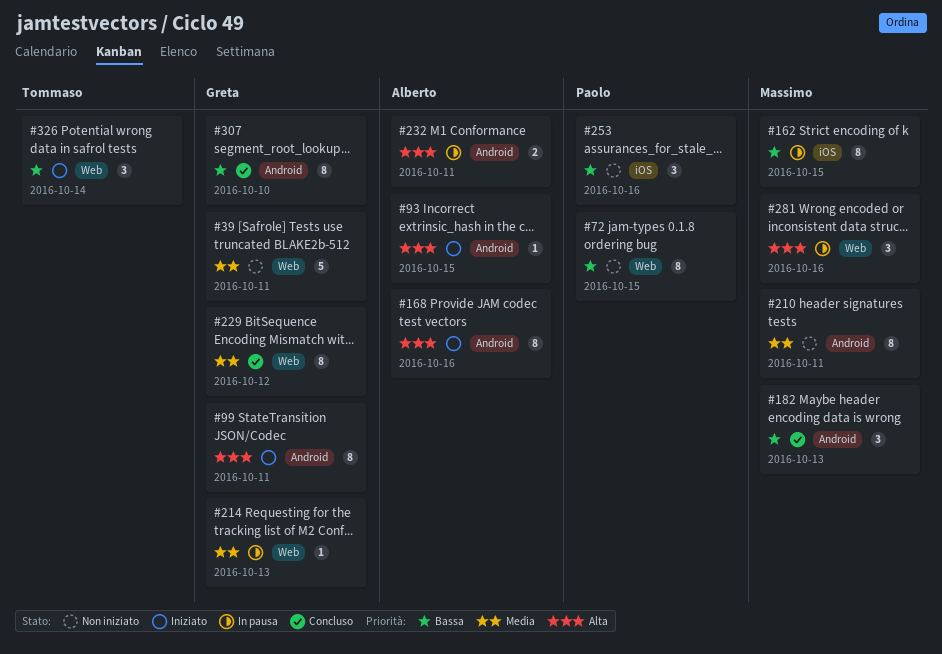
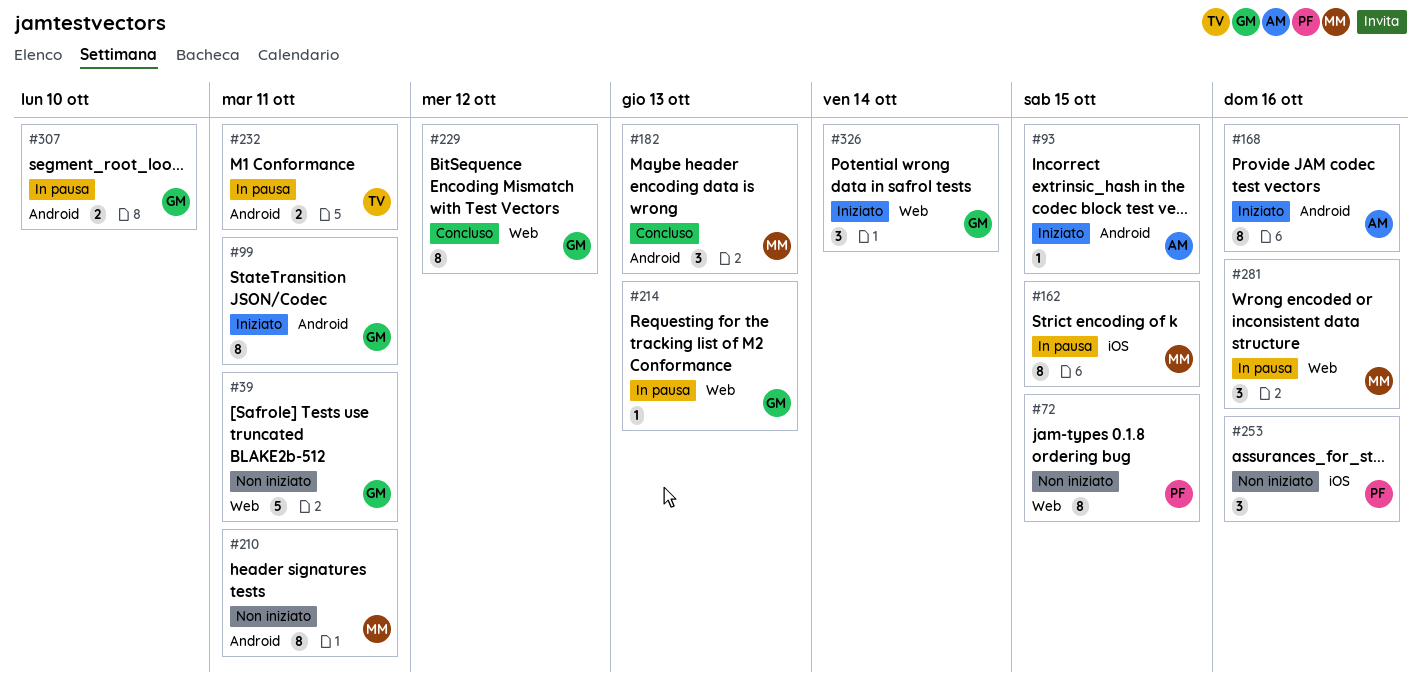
#232, owner: Alberto -> Tommaso
#307, status: Concluso -> In pausa
#307, estimate: 8 -> 2
#326, owner: Tommaso -> Greta

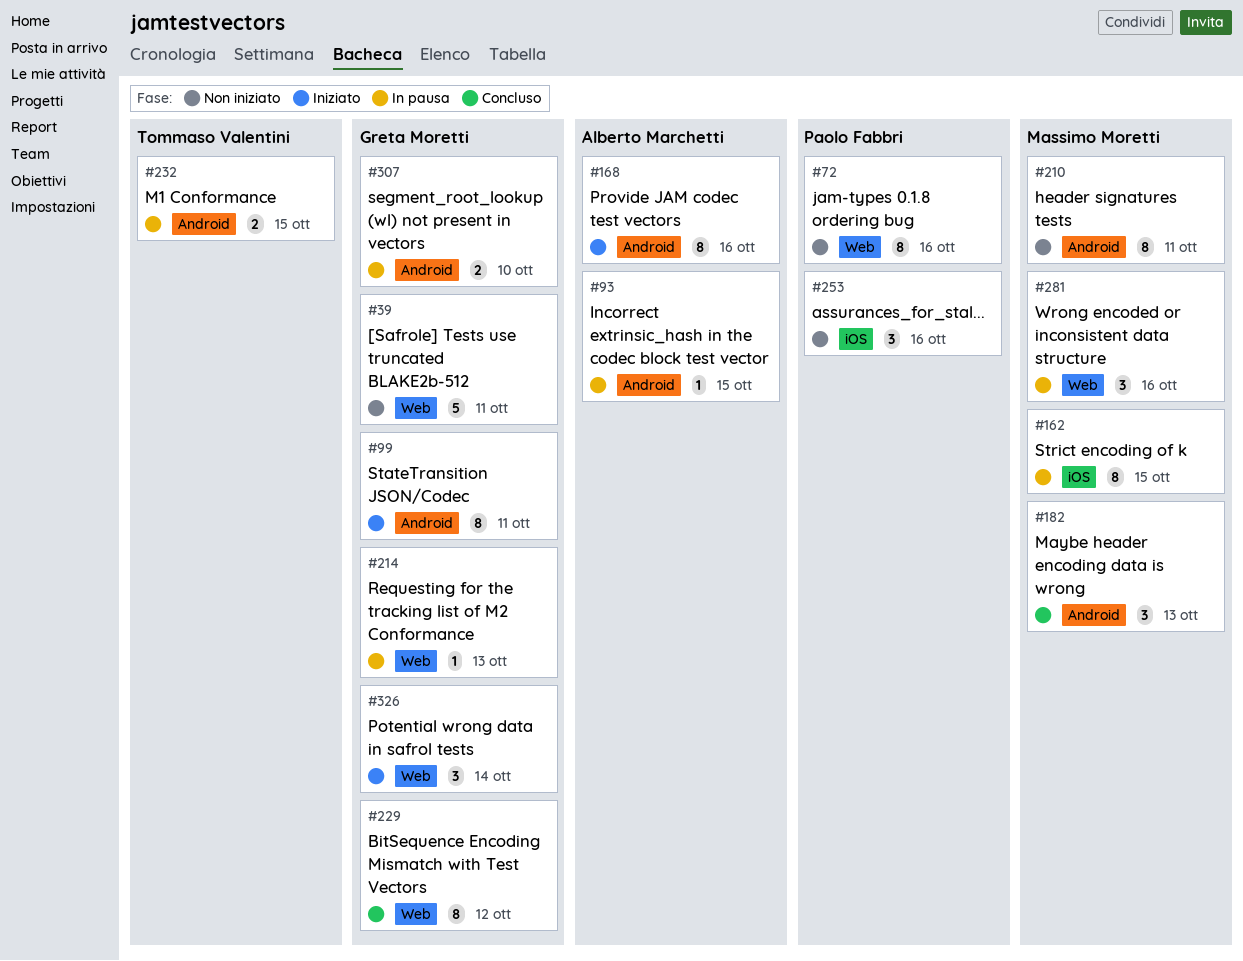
#72, due: Oct 15 -> Oct 16
#93, status: Iniziato -> In pausa
#232, due: Oct 11 -> Oct 15

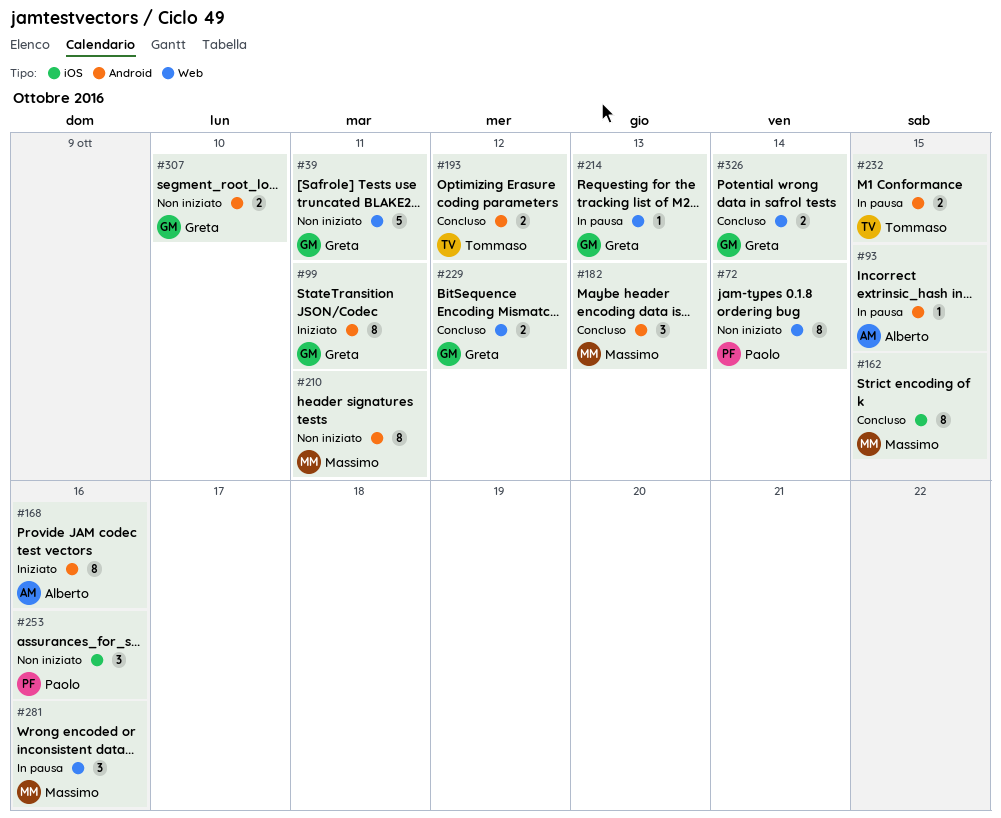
#72, due: Oct 16 -> Oct 14
#162, status: In pausa -> Concluso
#193: none -> present
#229, estimate: 8 -> 2
#307, status: In pausa -> Non iniziato
#326, status: Iniziato -> Concluso
#326, estimate: 3 -> 2

